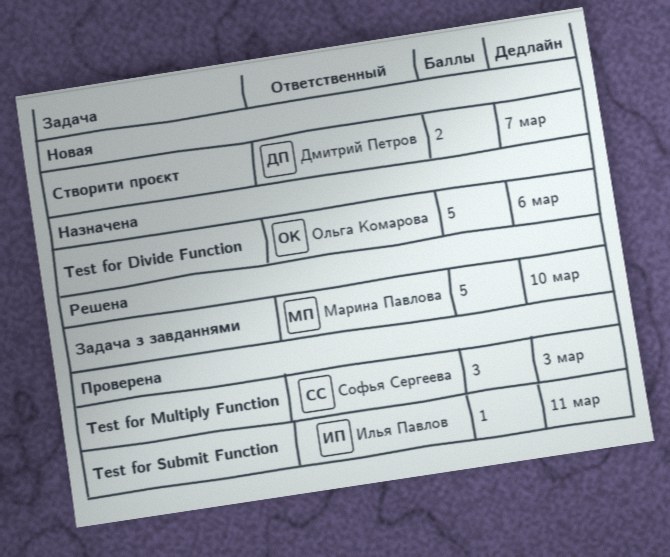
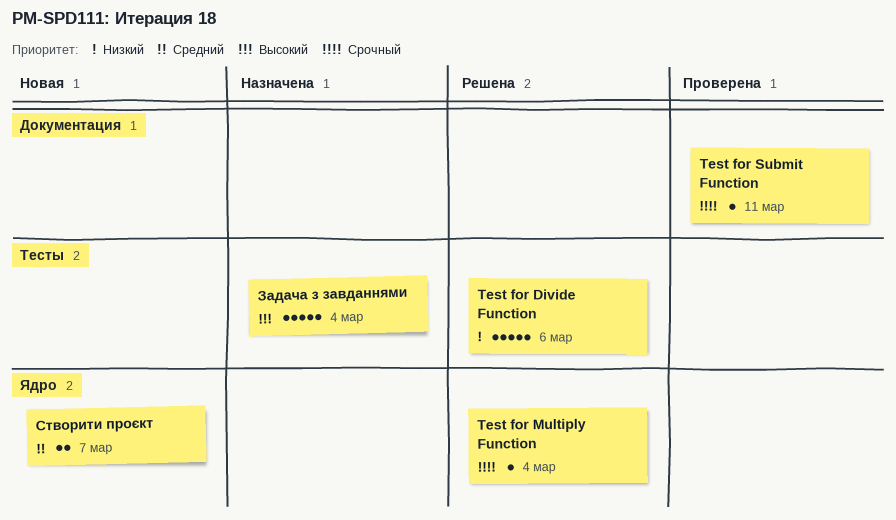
Test for Divide Function, status: Назначена -> Решена
Test for Multiply Function, status: Проверена -> Решена
Test for Multiply Function, estimate: 3 -> 1
Test for Multiply Function, due: Mar 3 -> Mar 4
Задача з завданнями, status: Решена -> Назначена
Задача з завданнями, due: Mar 10 -> Mar 4

